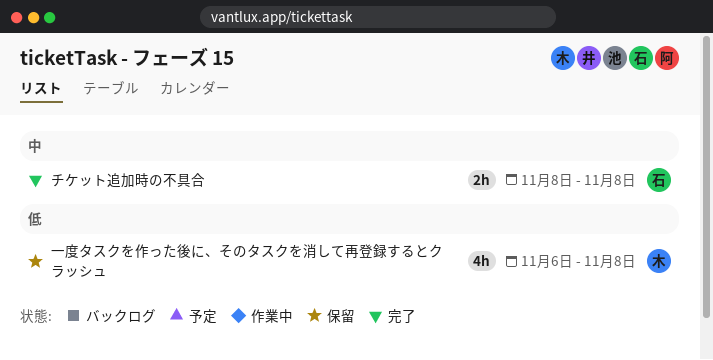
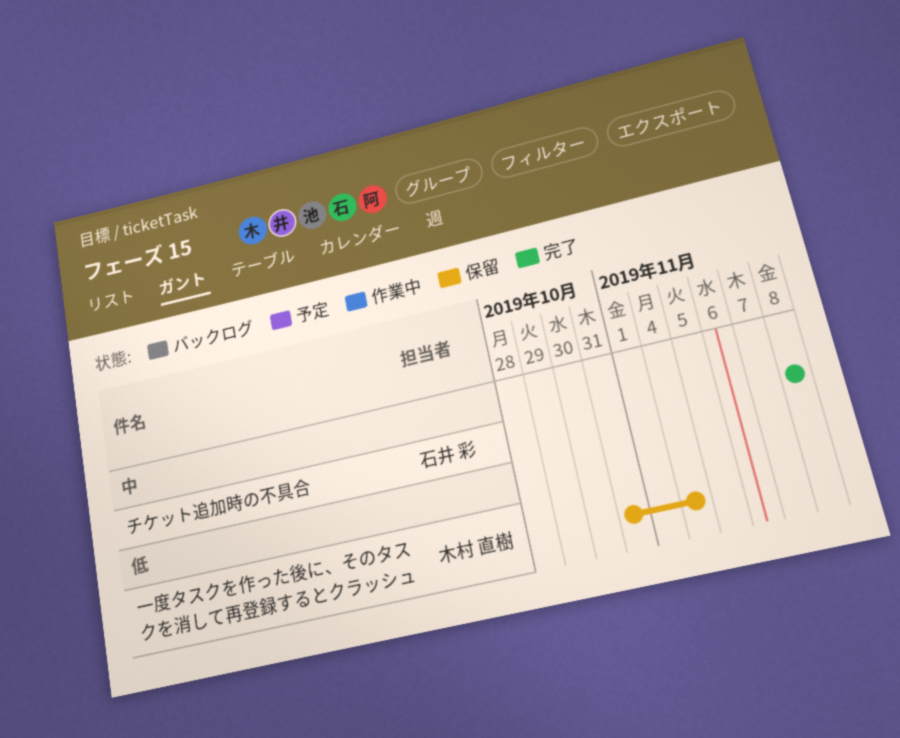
一度タスクを作った後に、そのタスクを消して再登録するとクラッシュ, start: Nov 6 -> Oct 31
一度タスクを作った後に、そのタスクを消して再登録するとクラッシュ, due: Nov 8 -> Nov 4

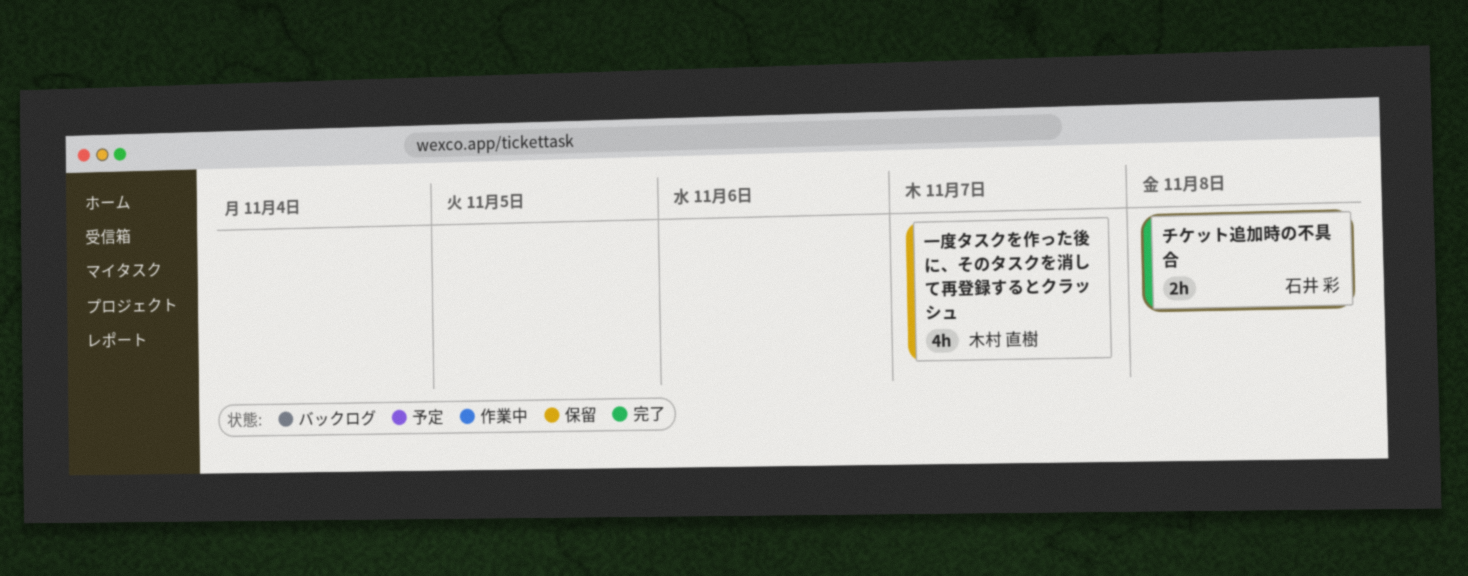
一度タスクを作った後に、そのタスクを消して再登録するとクラッシュ, due: Nov 4 -> Nov 7

